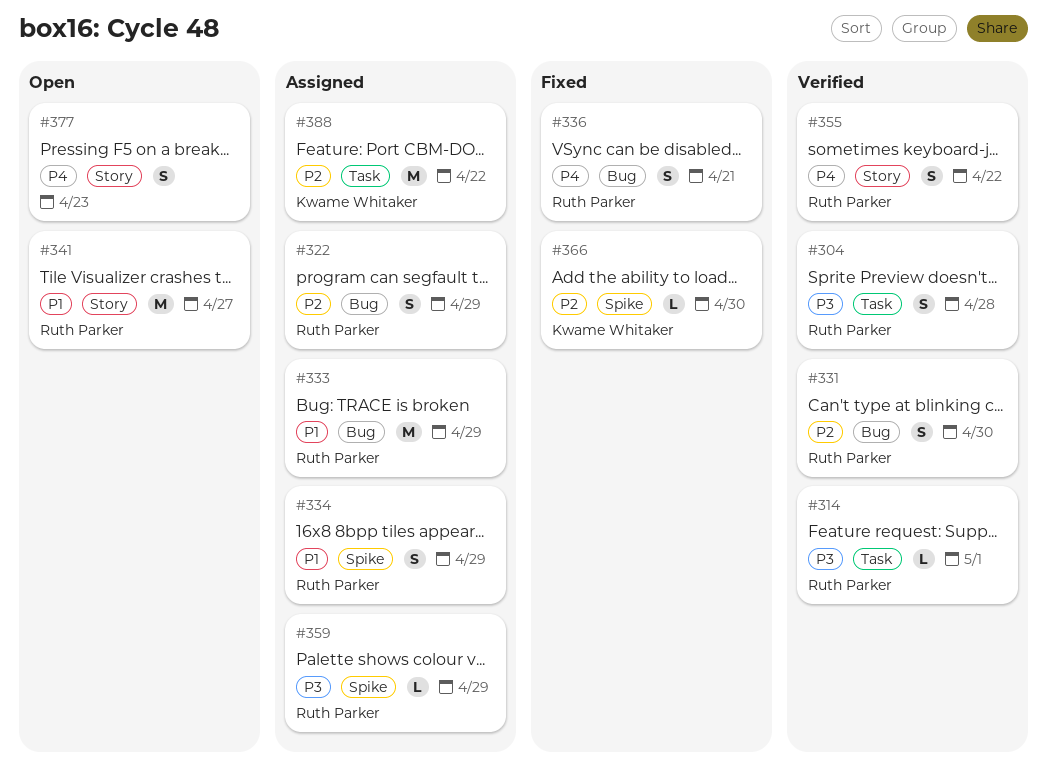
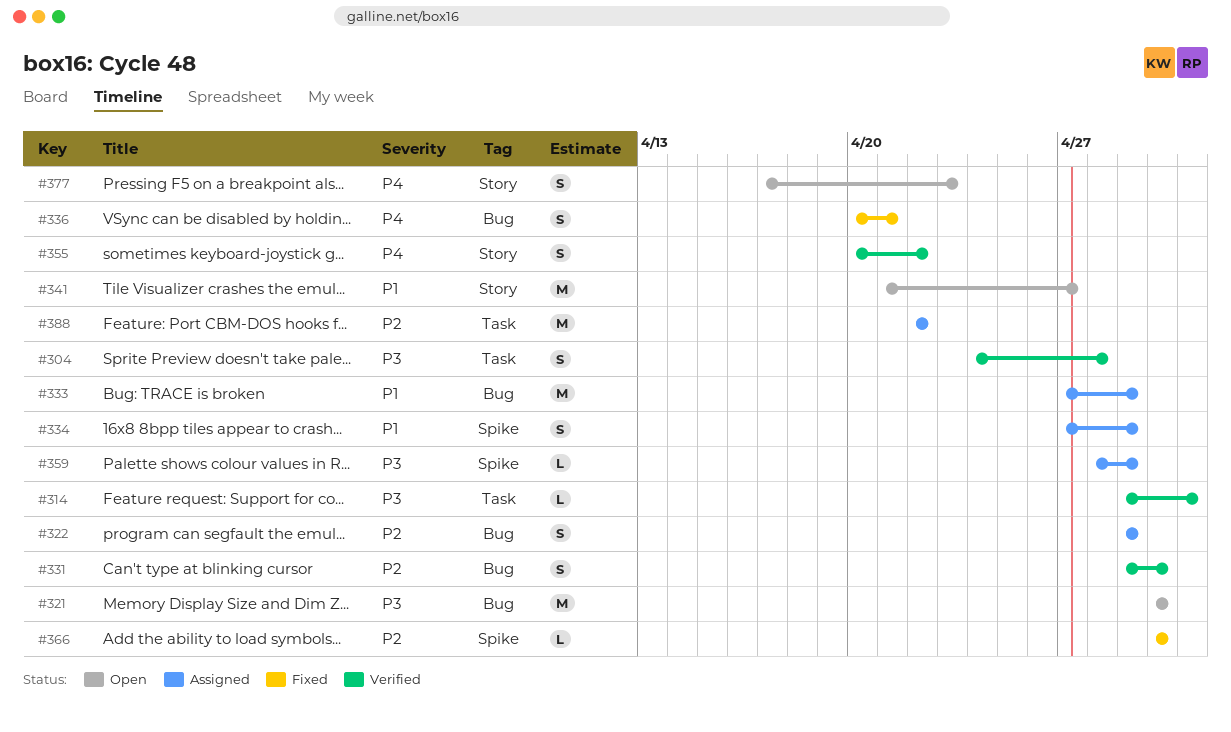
#321: none -> present

